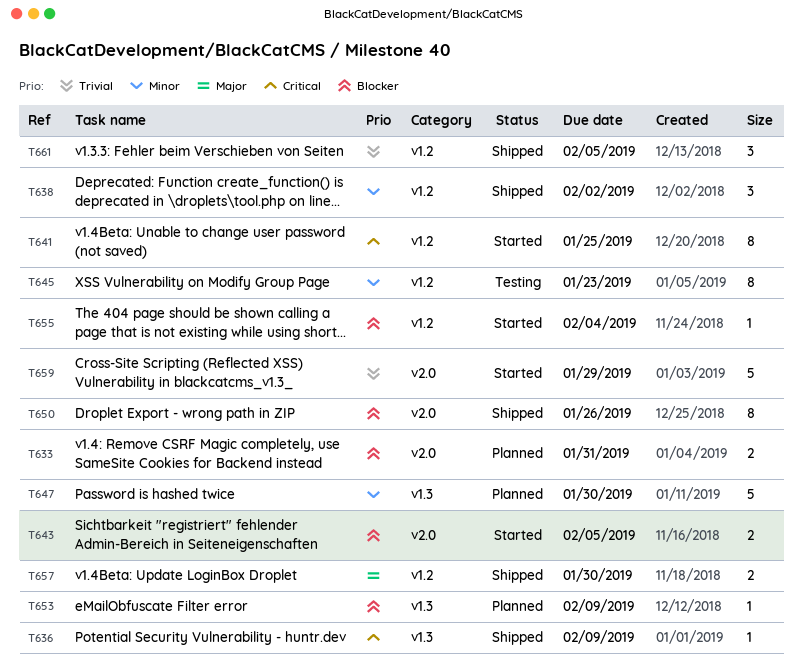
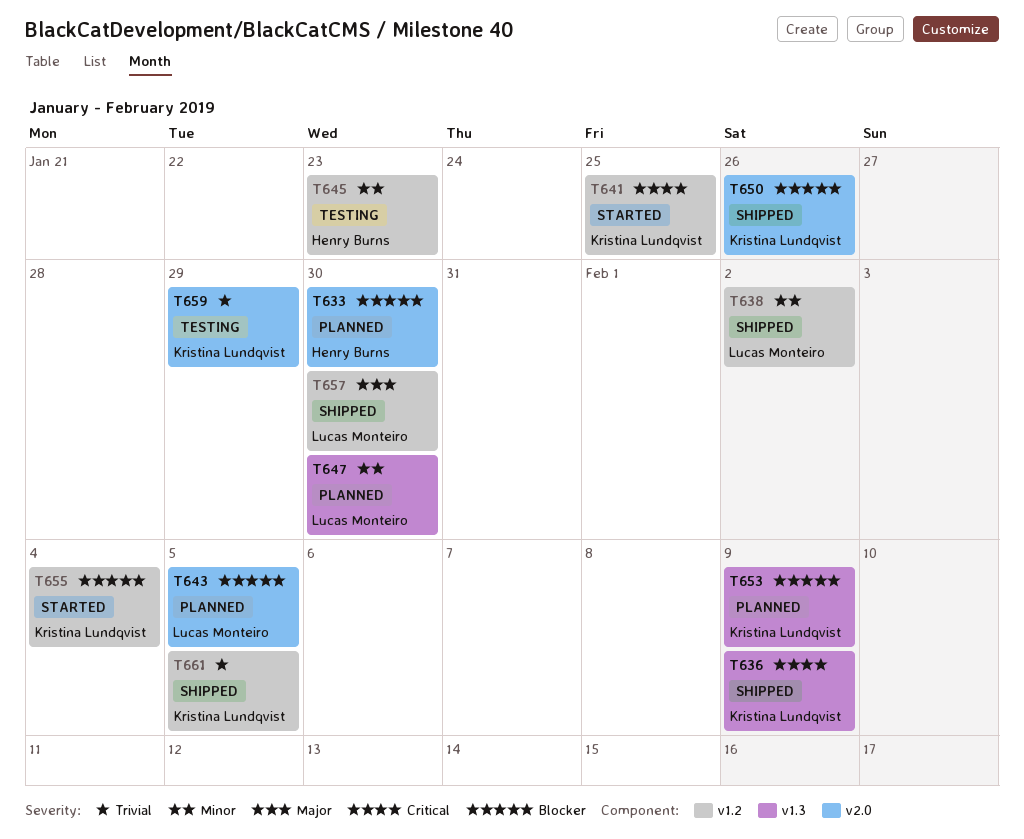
T633, due: Jan 31 -> Jan 30
T643, status: Started -> Planned
T659, status: Started -> Testing

